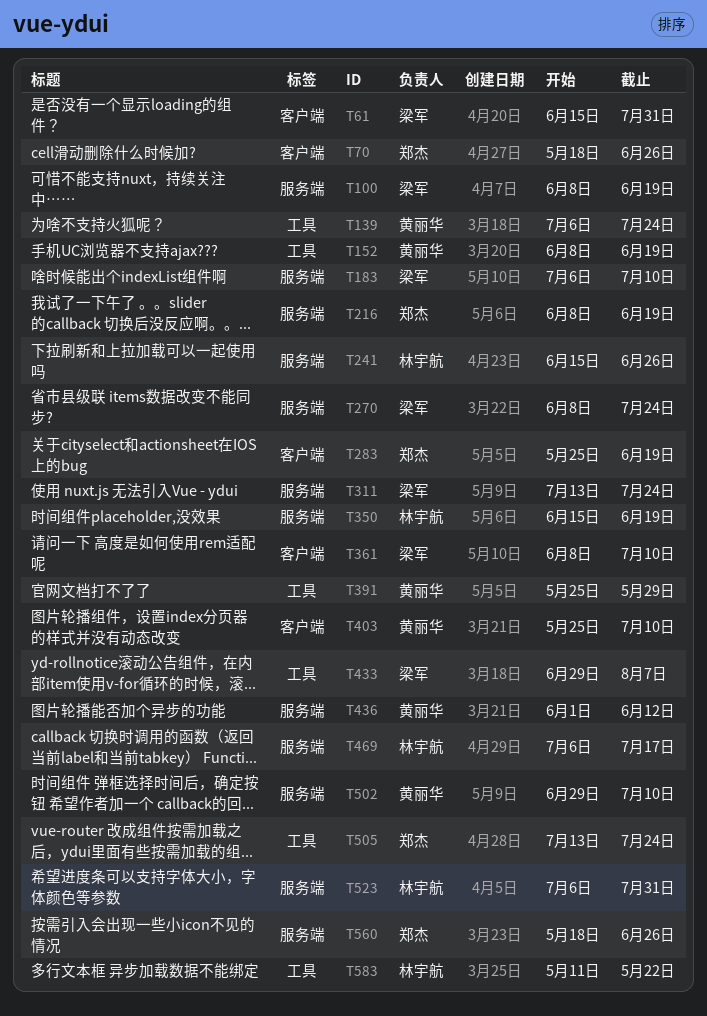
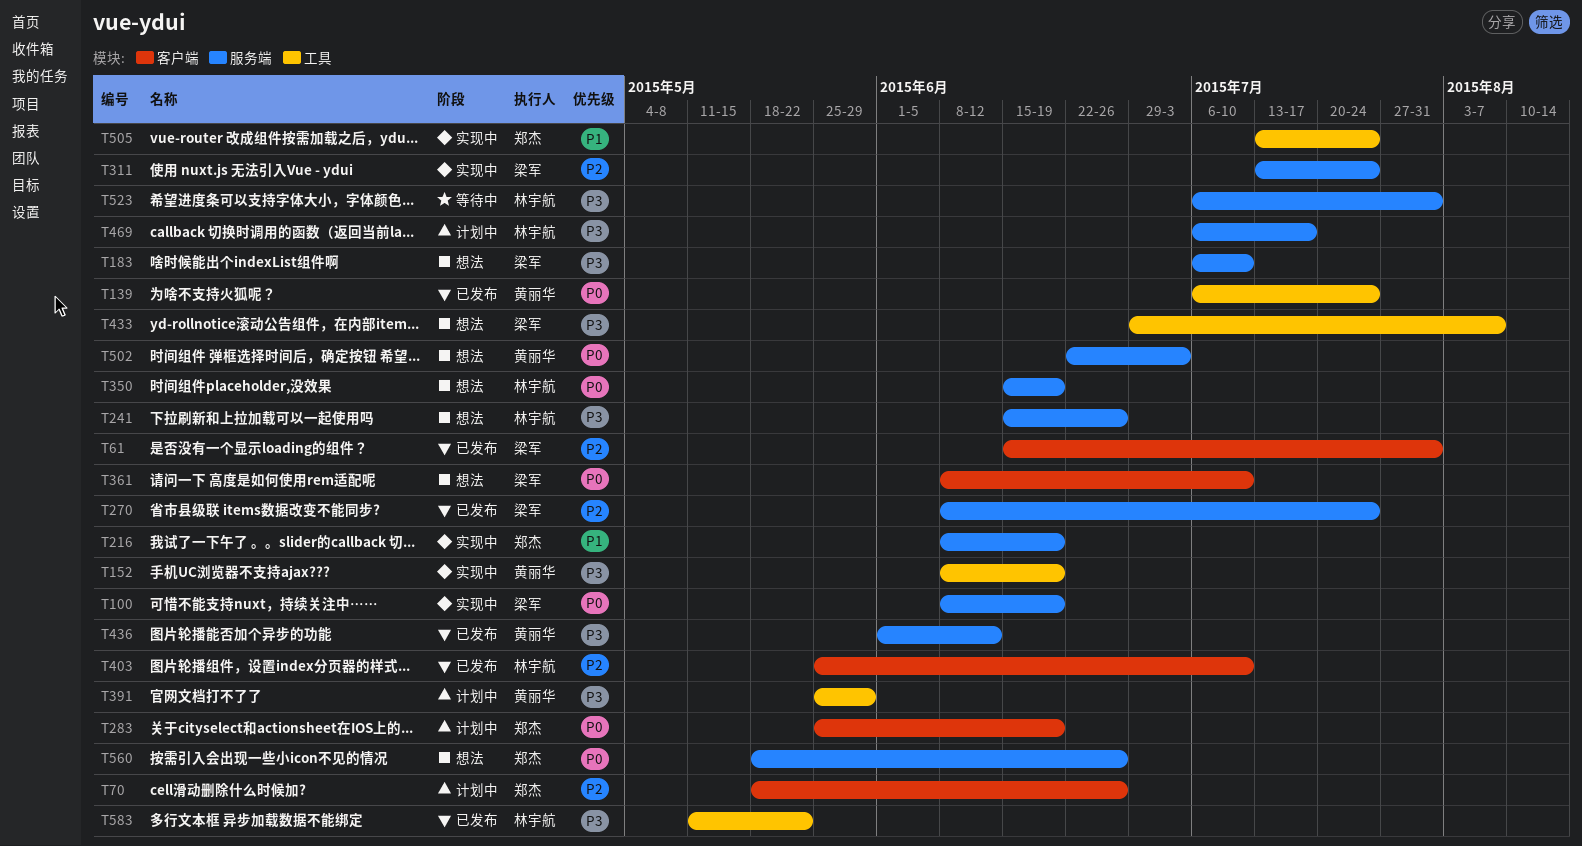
T403, owner: 黄丽华 -> 林宇航
T502, start: Jun 29 -> Jun 22
T502, due: Jul 10 -> Jul 3

